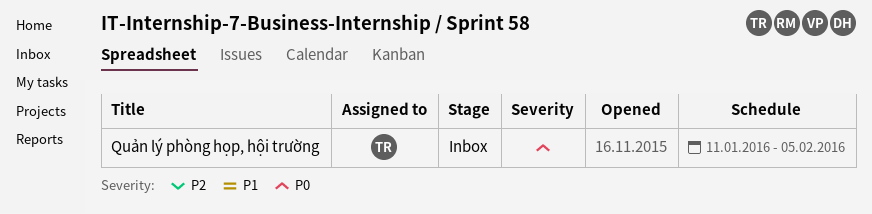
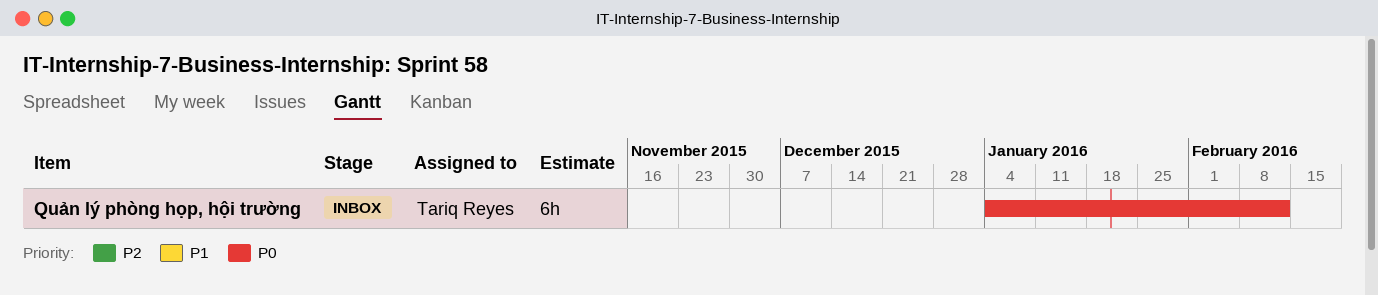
Quản lý phòng họp, hội trường, start: Jan 11 -> Jan 4
Quản lý phòng họp, hội trường, due: Feb 5 -> Feb 12

